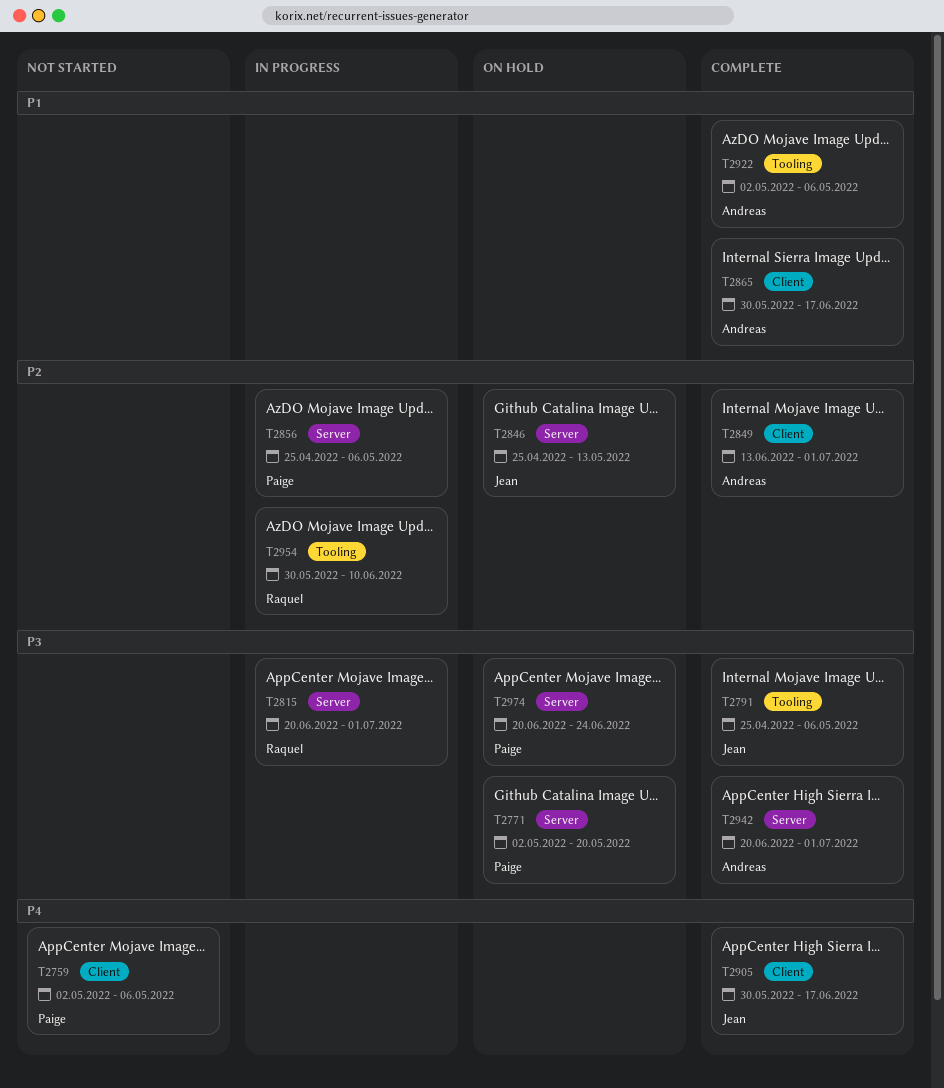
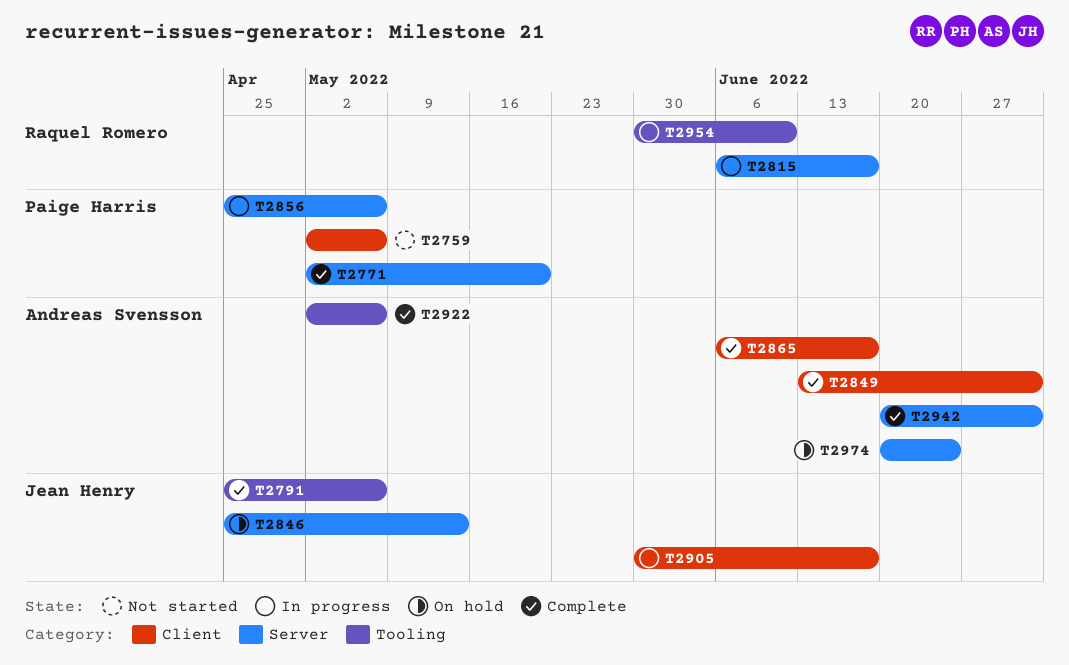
T2771, status: On hold -> Complete
T2815, start: Jun 20 -> Jun 6
T2815, due: Jul 1 -> Jun 17
T2865, start: May 30 -> Jun 6
T2905, status: Complete -> In progress
T2974, owner: Paige Harris -> Andreas Svensson

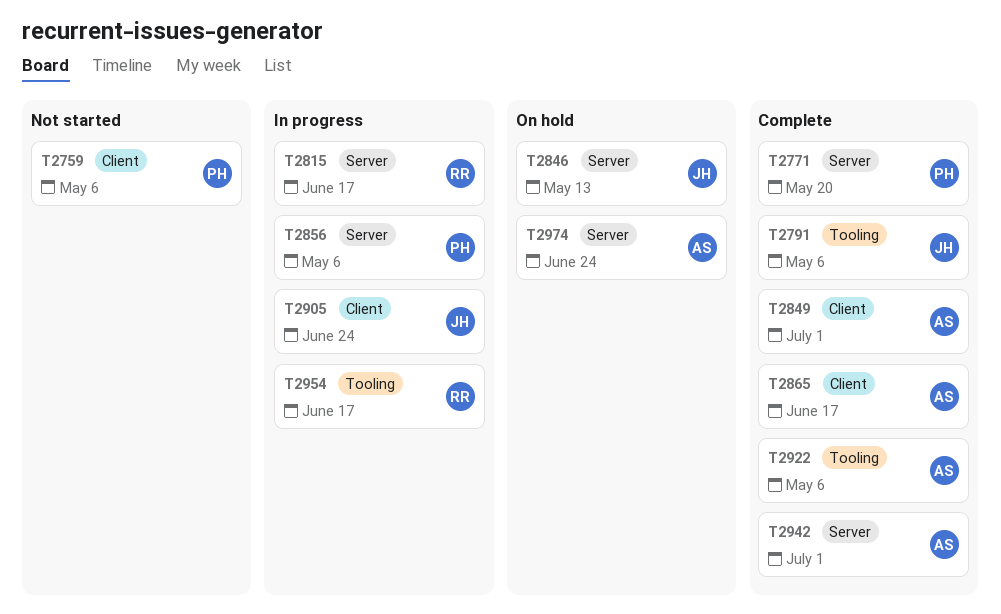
T2905, due: Jun 17 -> Jun 24
T2954, due: Jun 10 -> Jun 17

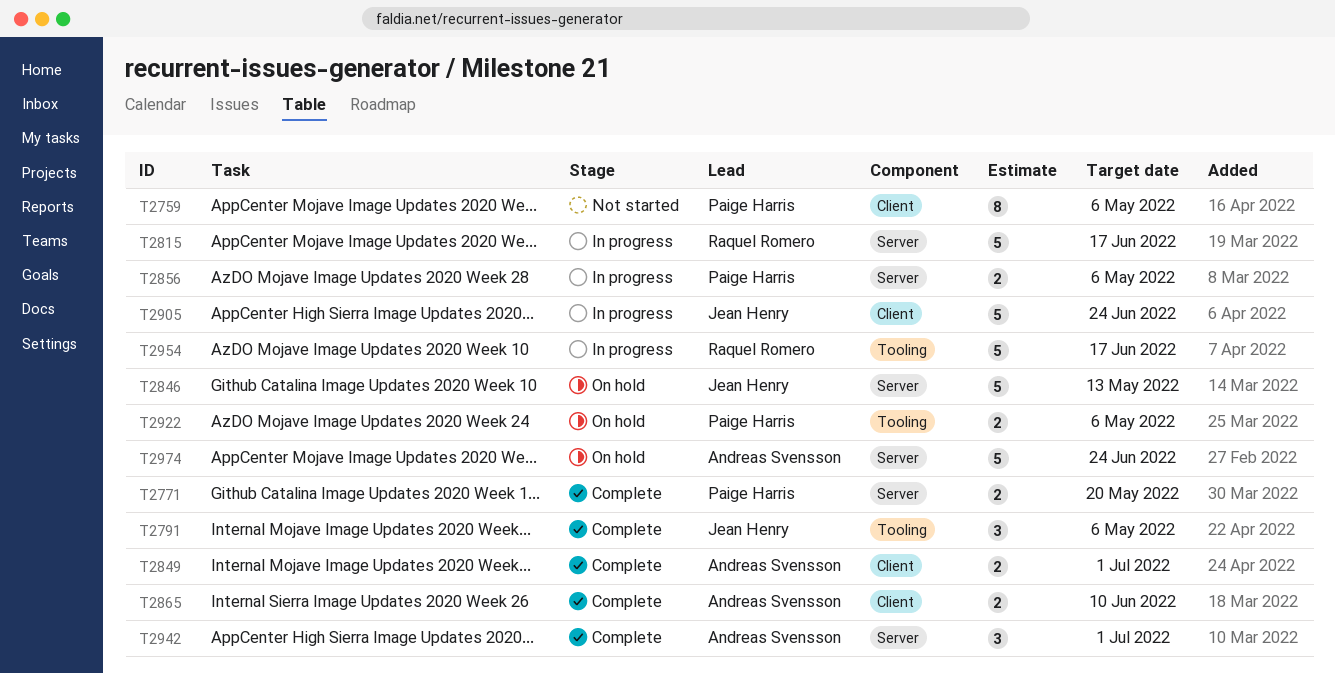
T2865, due: Jun 17 -> Jun 10
T2922, status: Complete -> On hold
T2922, owner: Andreas Svensson -> Paige Harris

